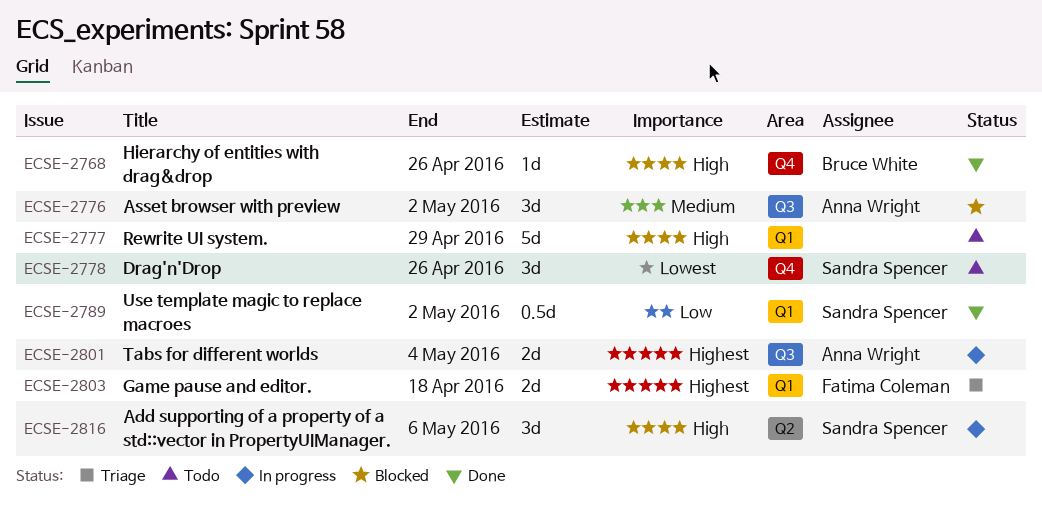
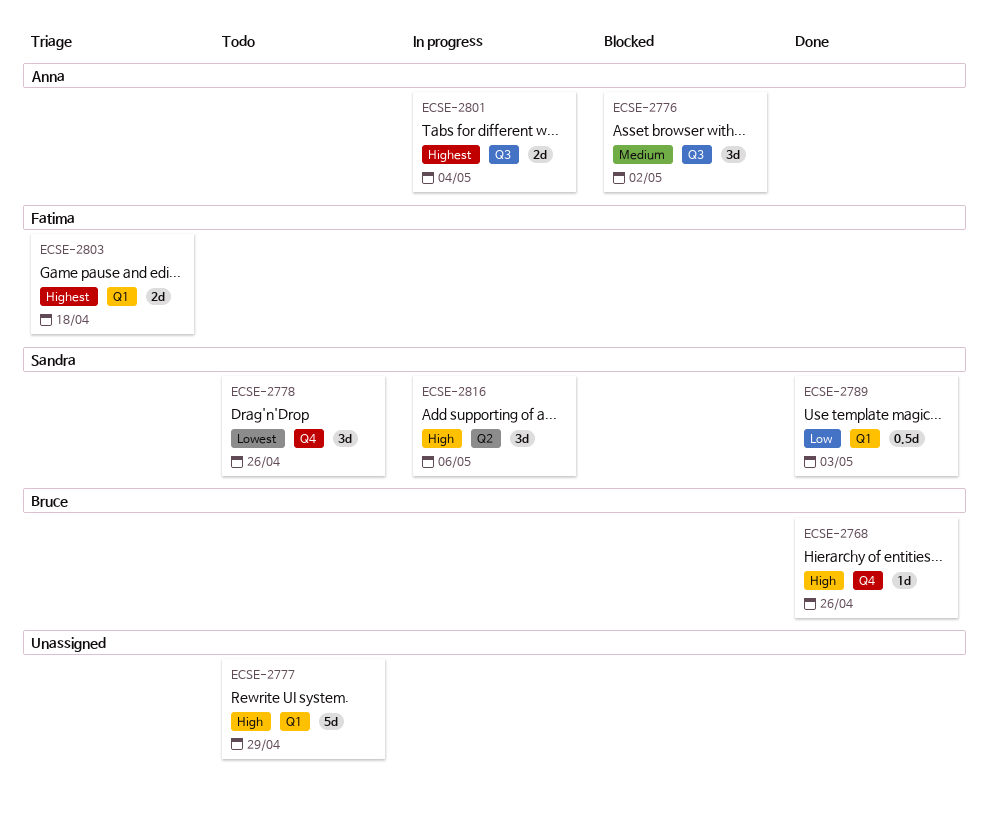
ECSE-2789, due: May 2 -> May 3

